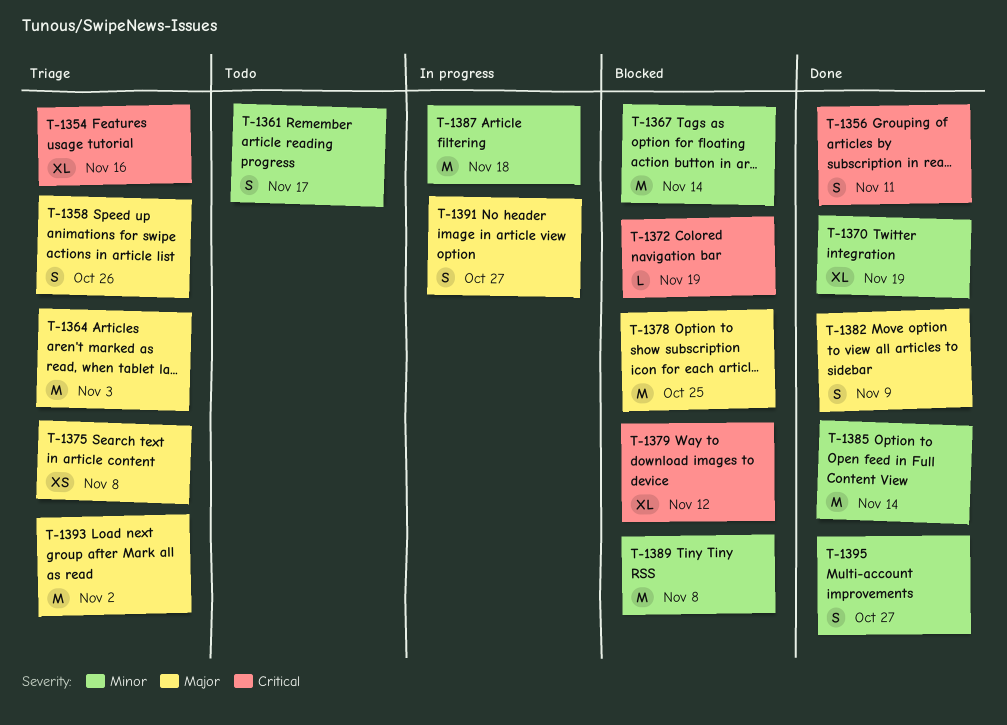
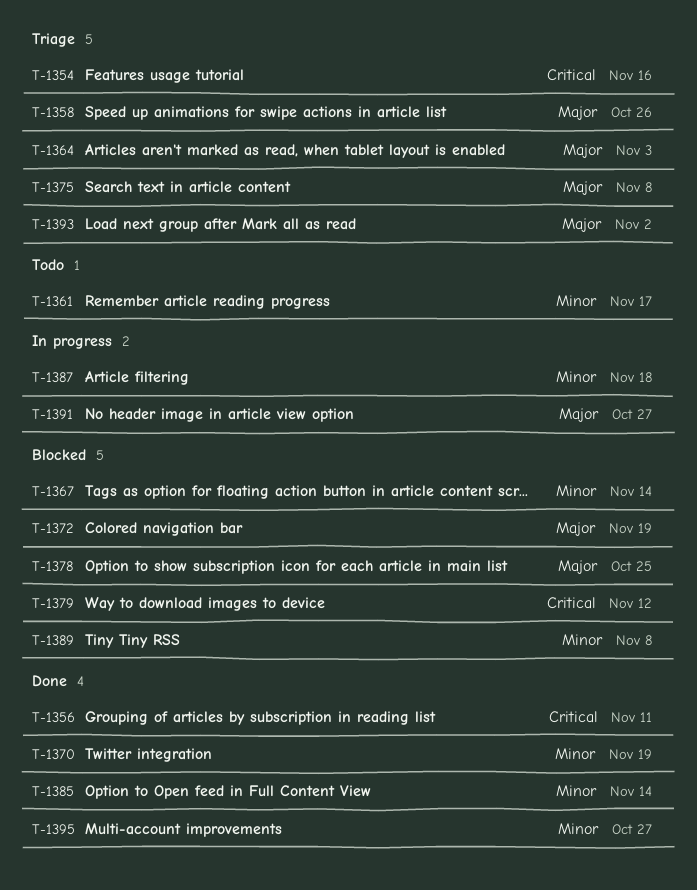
T-1372, priority: Critical -> Major
T-1382: present -> none

